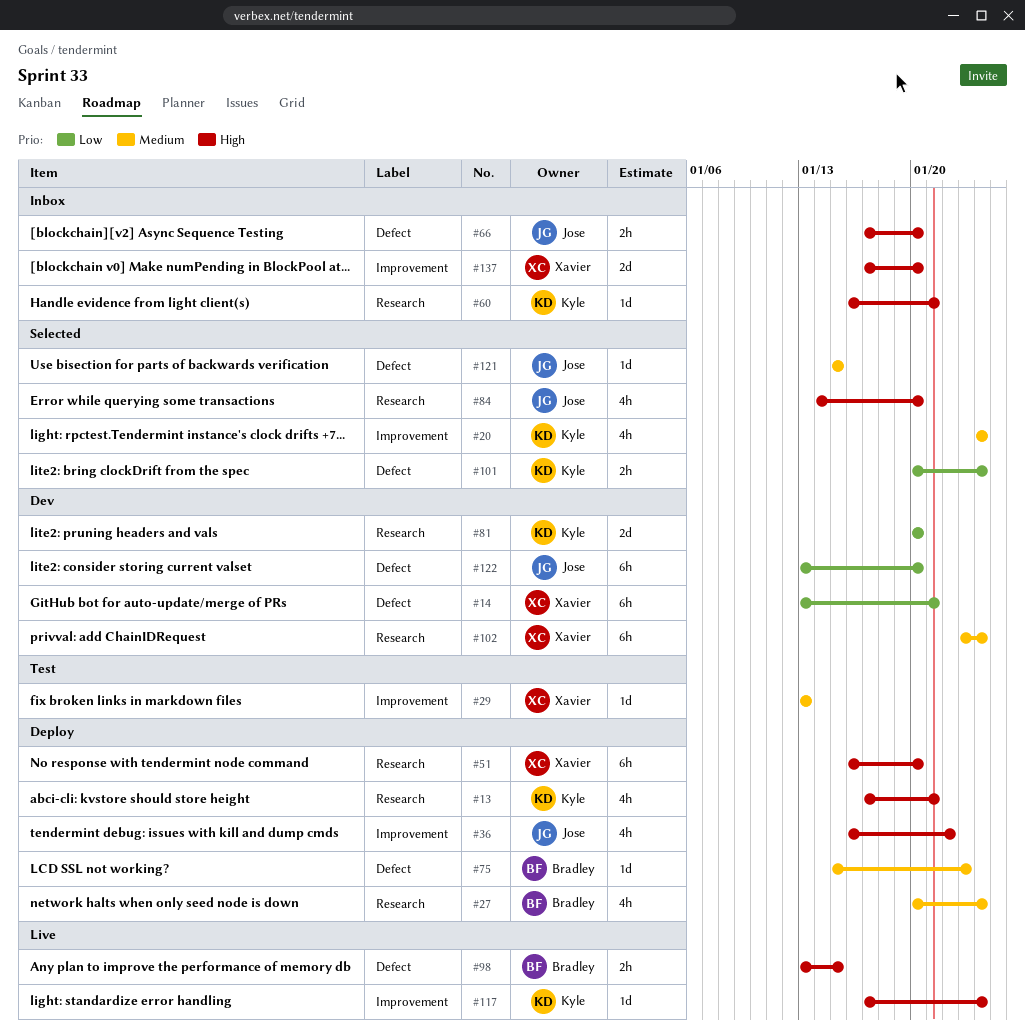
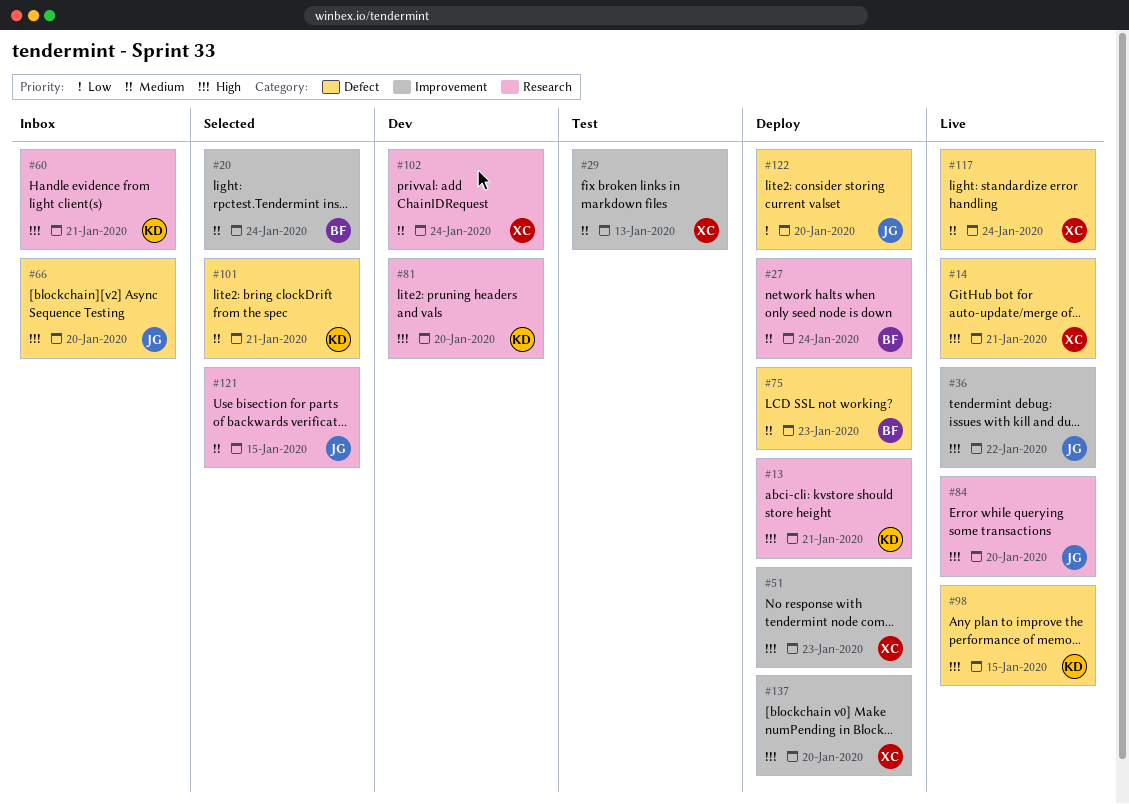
#14, status: Dev -> Live
#14, priority: Low -> High
#20, owner: Kyle -> Bradley
#36, status: Deploy -> Live
#51, label: Research -> Improvement
#51, due: Jan 20 -> Jan 23
#81, priority: Low -> High
#84, status: Selected -> Live
#98, owner: Bradley -> Kyle
#101, priority: Low -> Medium
#101, due: Jan 24 -> Jan 21
#117, owner: Kyle -> Xavier
#117, priority: High -> Medium
#117, label: Improvement -> Defect
#121, label: Defect -> Research
#122, status: Dev -> Deploy
#137, status: Inbox -> Deploy

